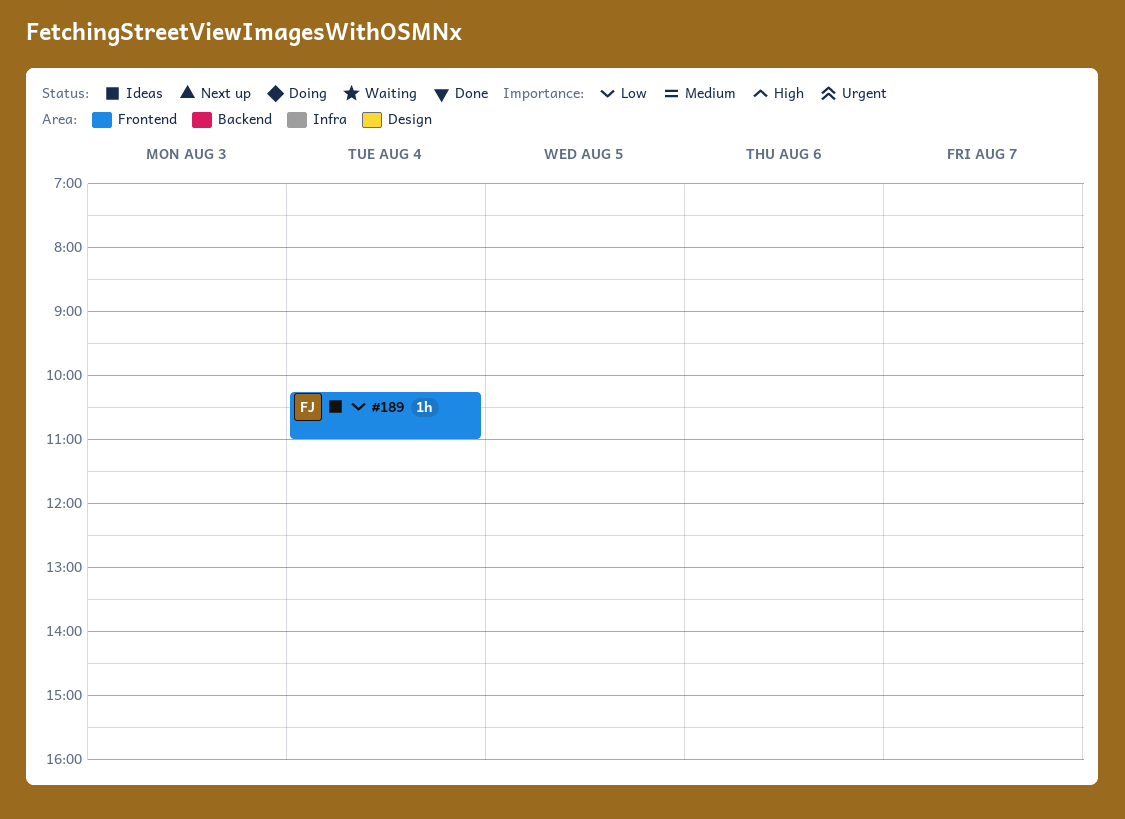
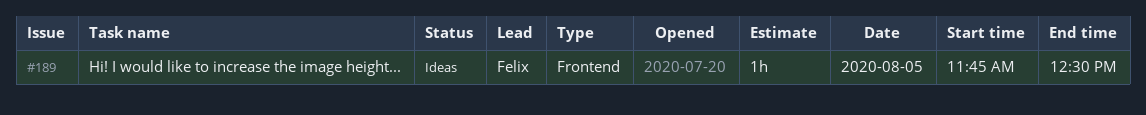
#189, day: Aug 4 -> Aug 5
#189, begins: 10:15 -> 11:45
#189, ends: 11:00 -> 12:30

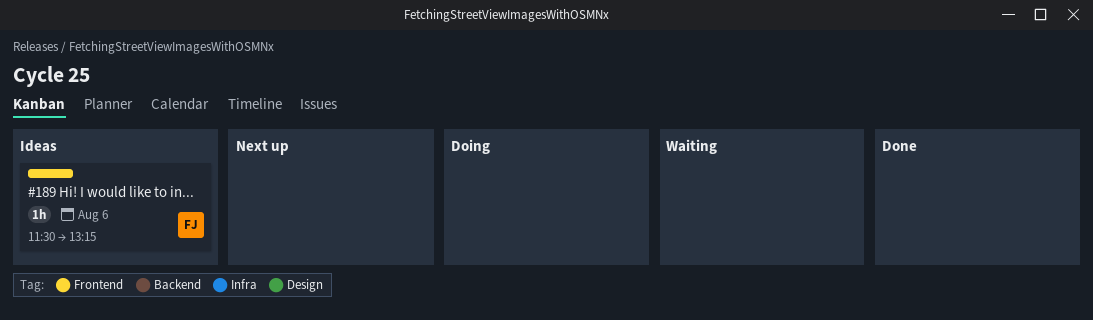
#189, day: Aug 5 -> Aug 6
#189, begins: 11:45 -> 11:30
#189, ends: 12:30 -> 13:15

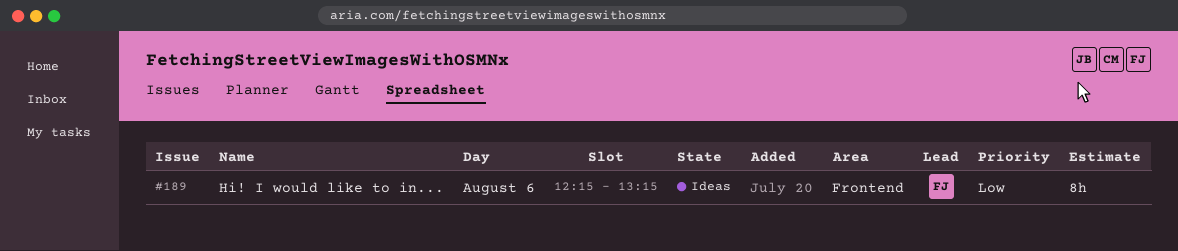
#189, estimate: 1h -> 8h
#189, begins: 11:30 -> 12:15

